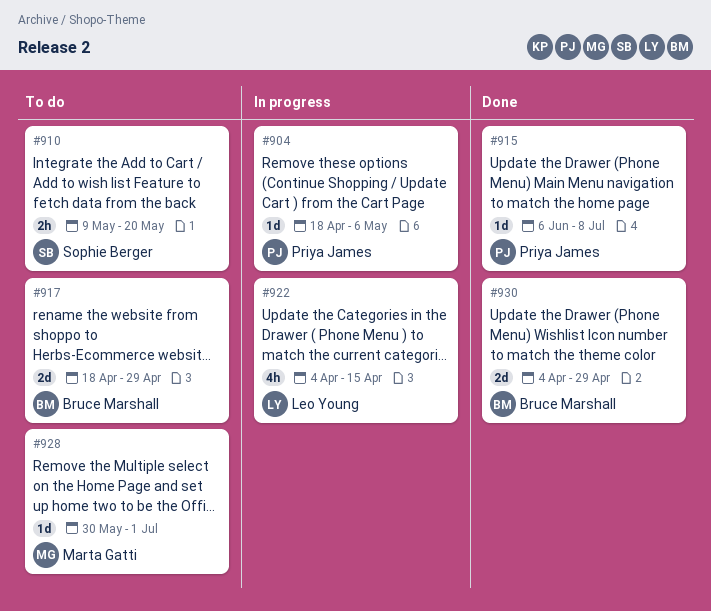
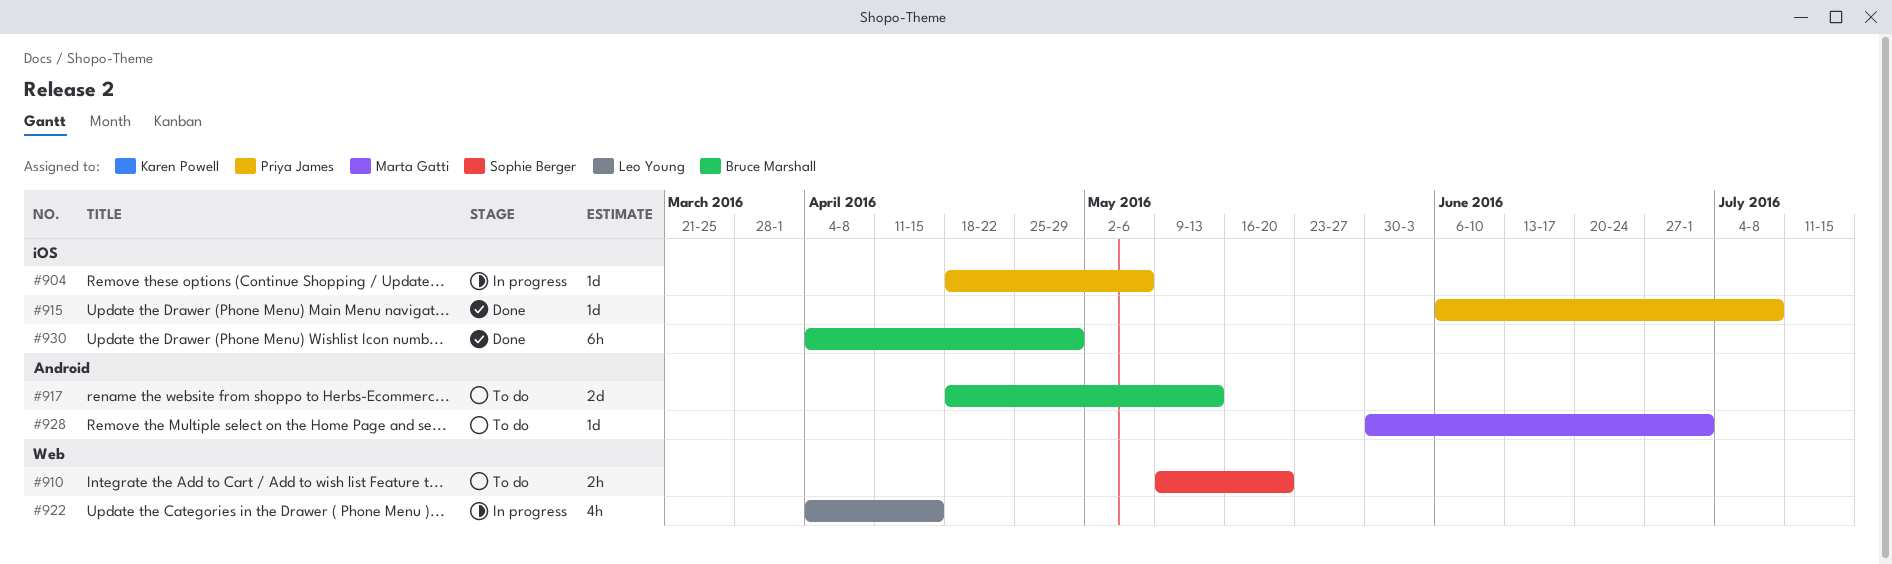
#917, due: Apr 29 -> May 13
#930, estimate: 2d -> 6h

